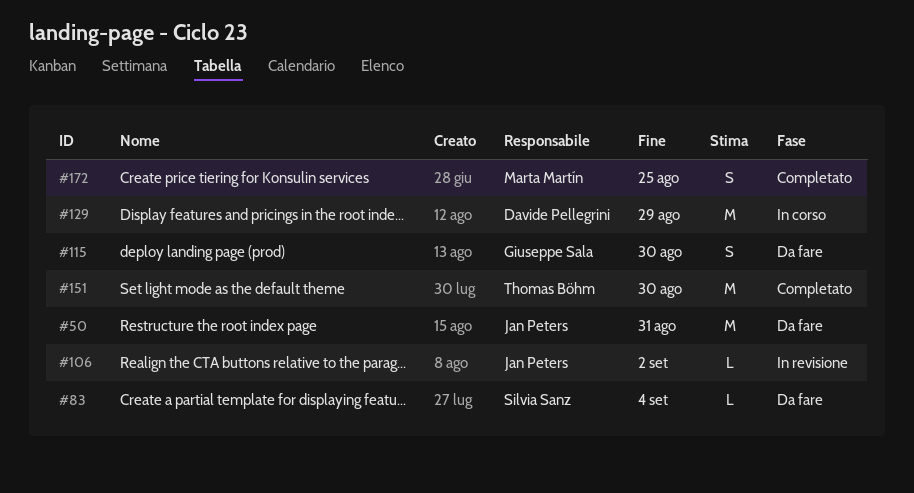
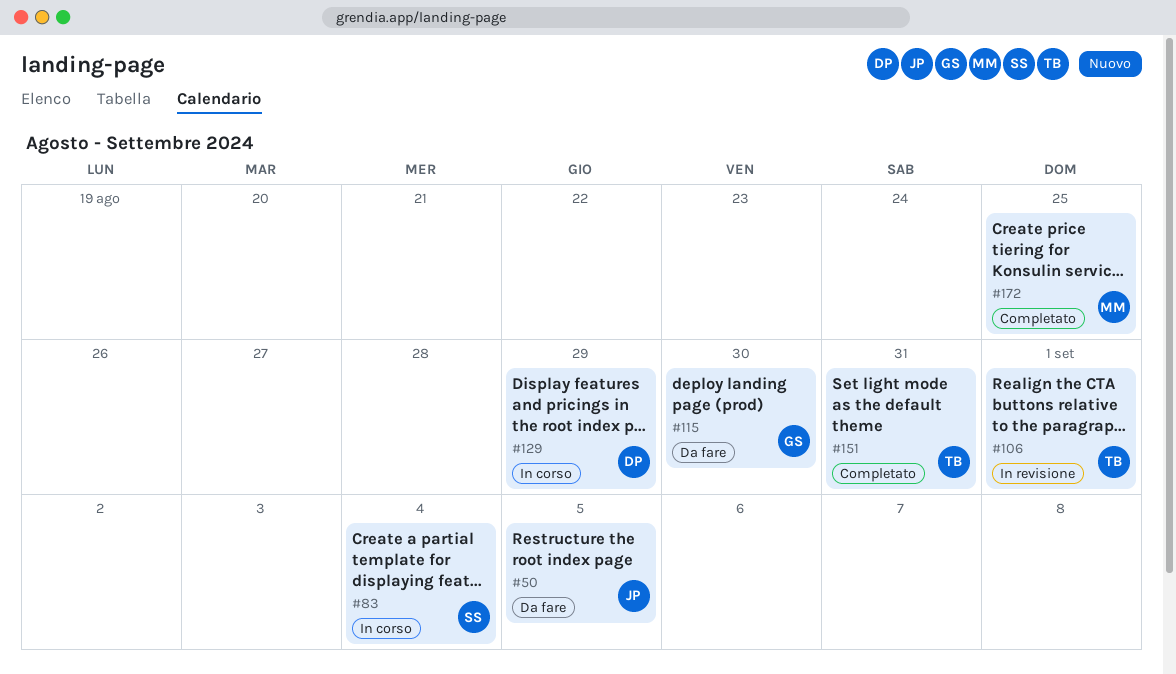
#50, due: Aug 31 -> Sep 5
#83, status: Da fare -> In corso
#106, owner: Jan Peters -> Thomas Böhm
#106, due: Sep 2 -> Sep 1
#151, due: Aug 30 -> Aug 31

